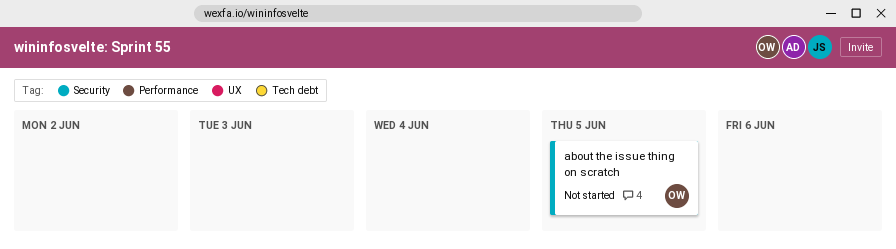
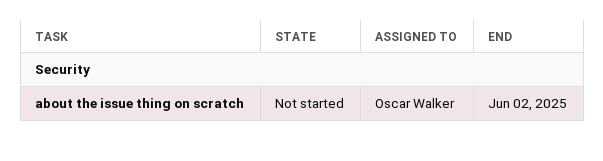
about the issue thing on scratch, due: Jun 5 -> Jun 2

